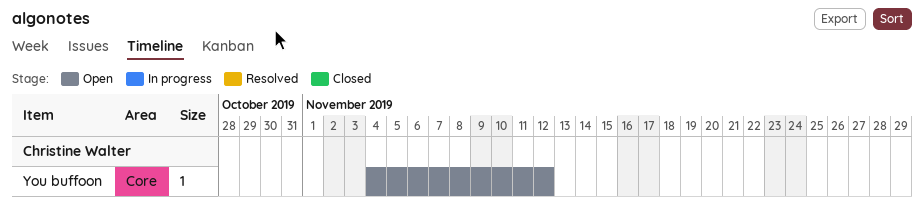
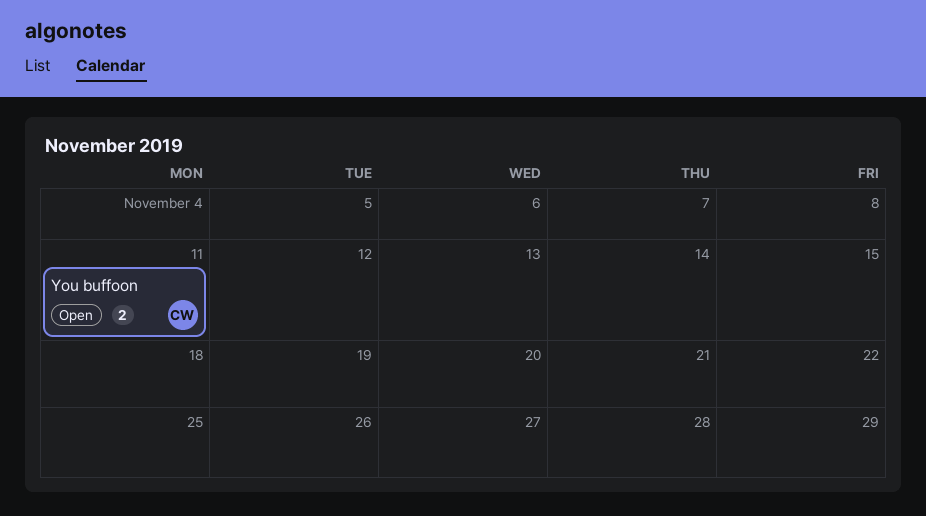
You buffoon, estimate: 1 -> 2
You buffoon, due: Nov 12 -> Nov 11

